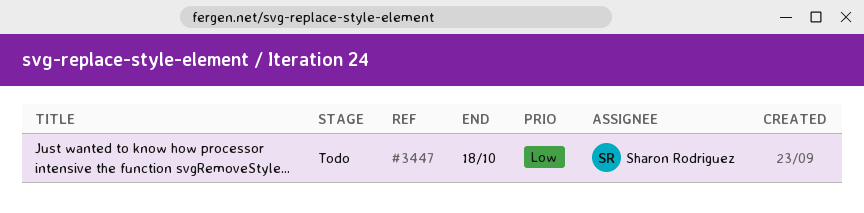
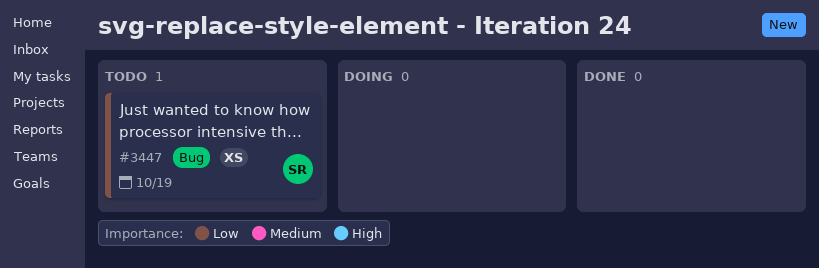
#3447, due: Oct 18 -> Oct 19

